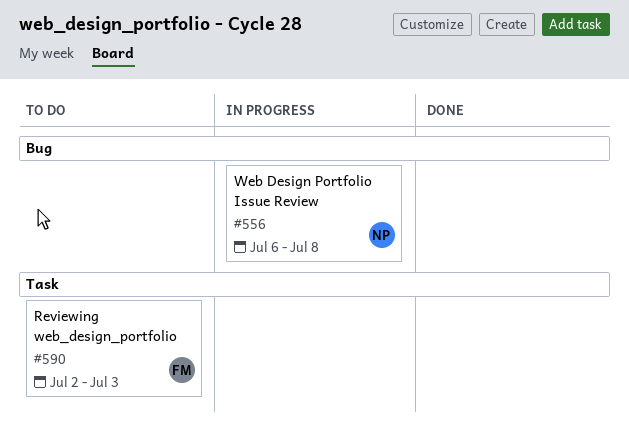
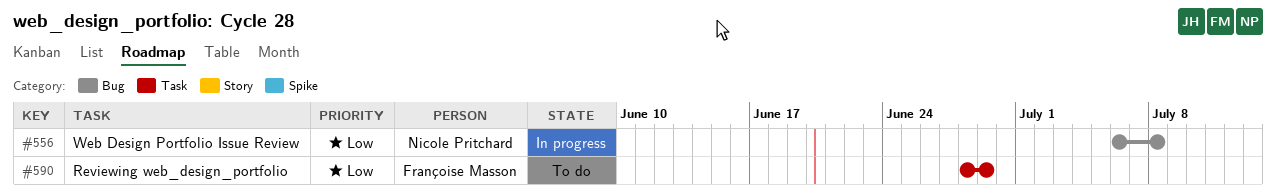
#590, start: Jul 2 -> Jun 28
#590, due: Jul 3 -> Jun 29

